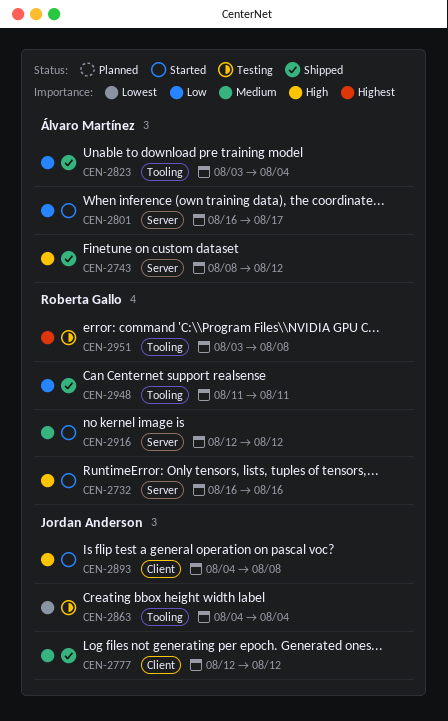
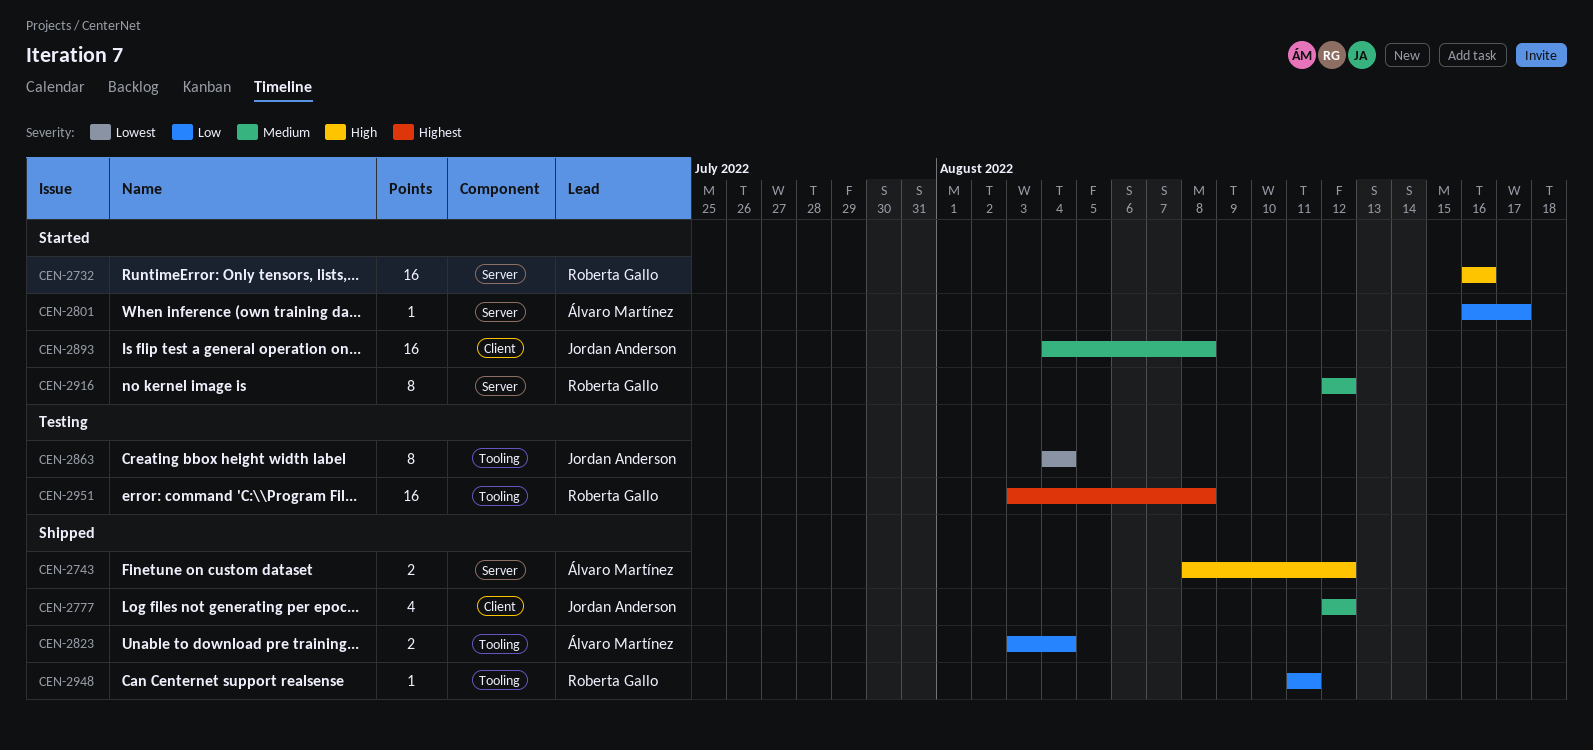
CEN-2893, priority: High -> Medium

